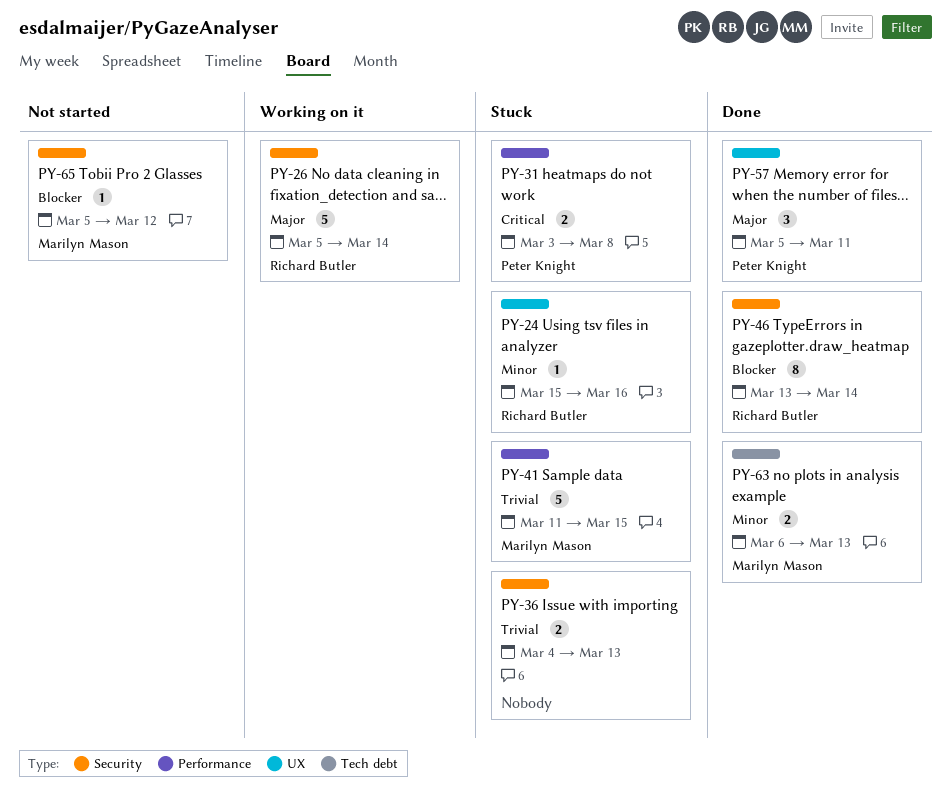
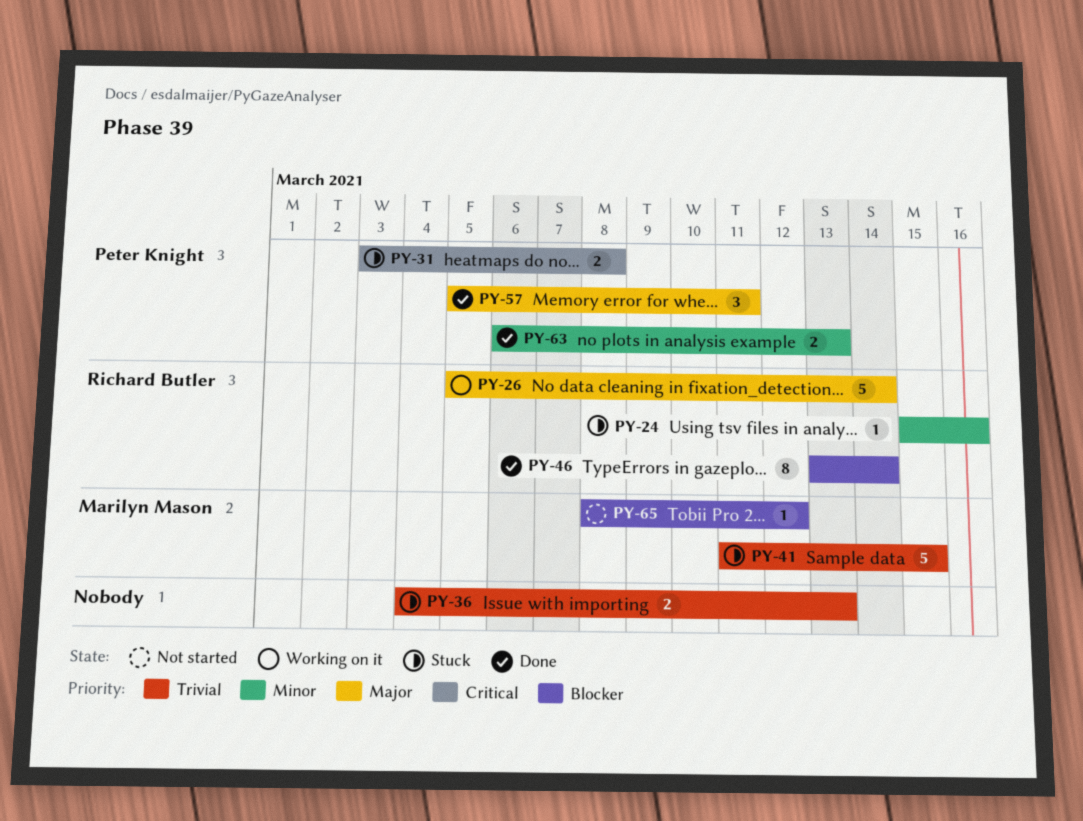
PY-63, owner: Marilyn Mason -> Peter Knight
PY-65, start: Mar 5 -> Mar 8

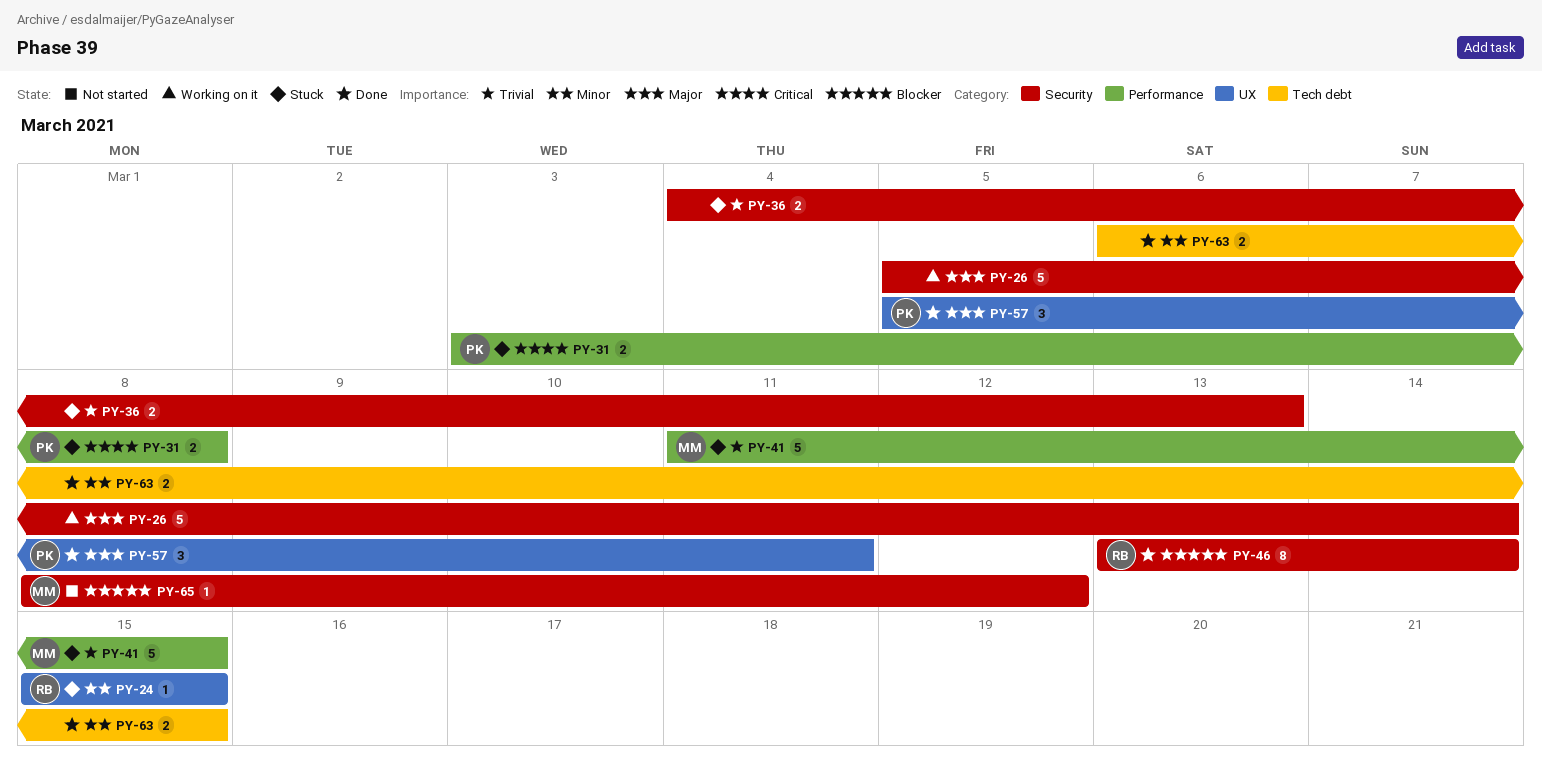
PY-24, due: Mar 16 -> Mar 15
PY-26, owner: Richard Butler -> none
PY-63, owner: Peter Knight -> none
PY-63, due: Mar 13 -> Mar 15

